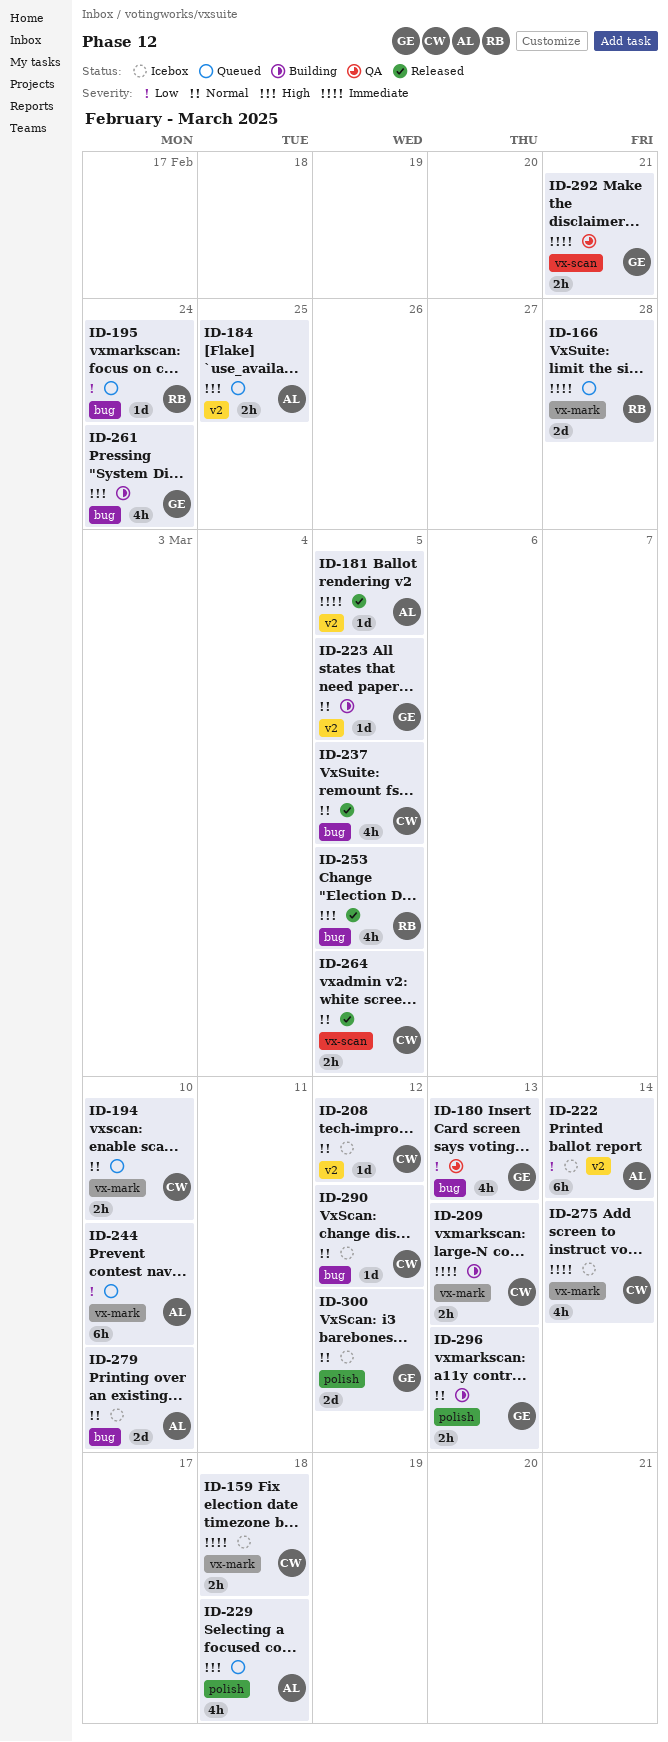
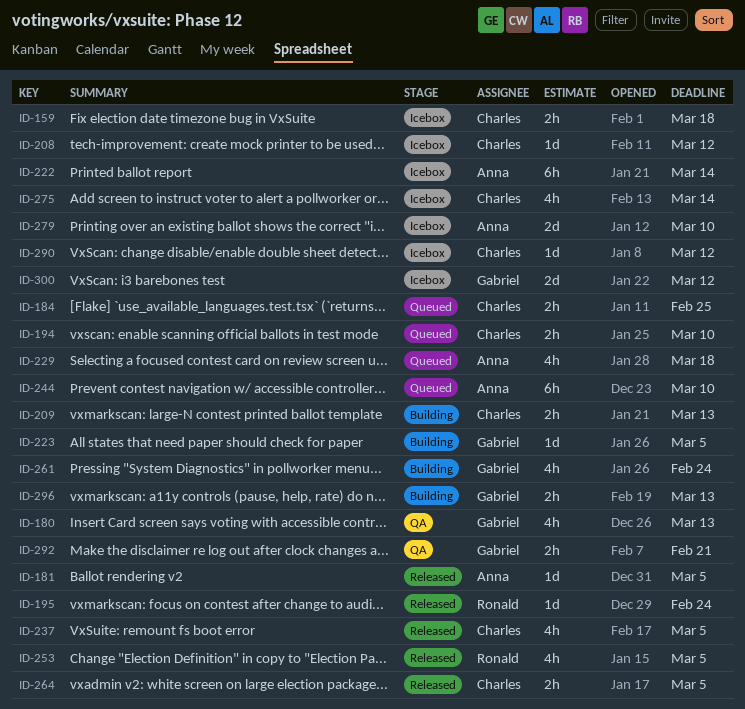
ID-166: present -> none
ID-184, owner: Anna -> Charles
ID-195, status: Queued -> Released

